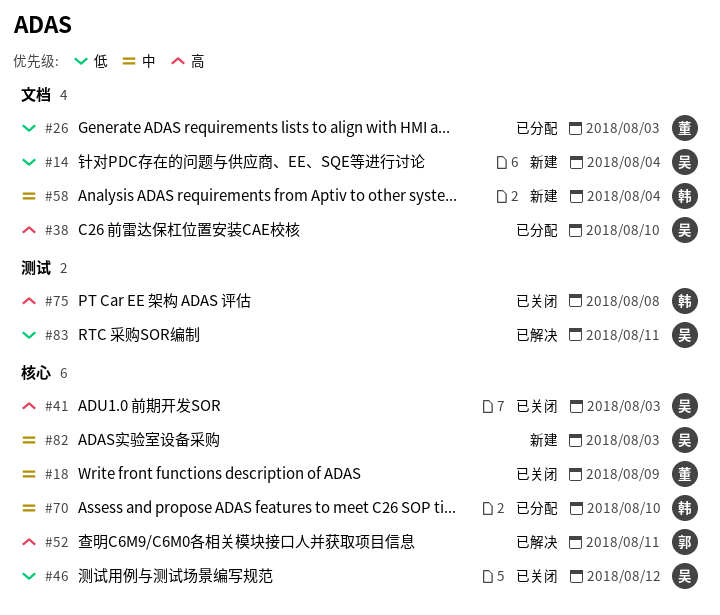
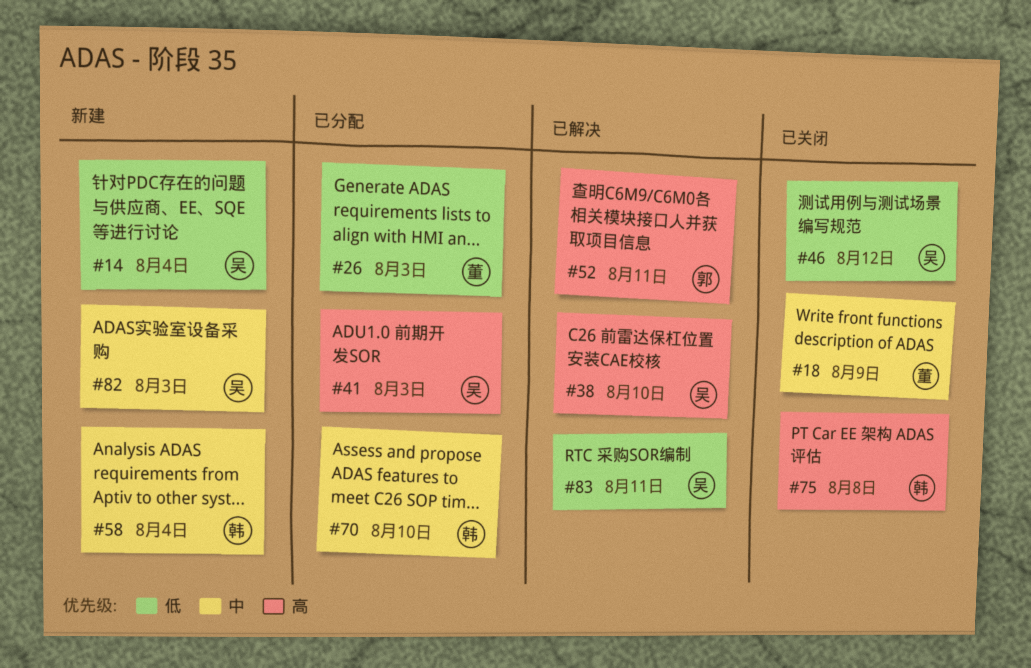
#38, status: 已分配 -> 已解决
#41, status: 已关闭 -> 已分配

